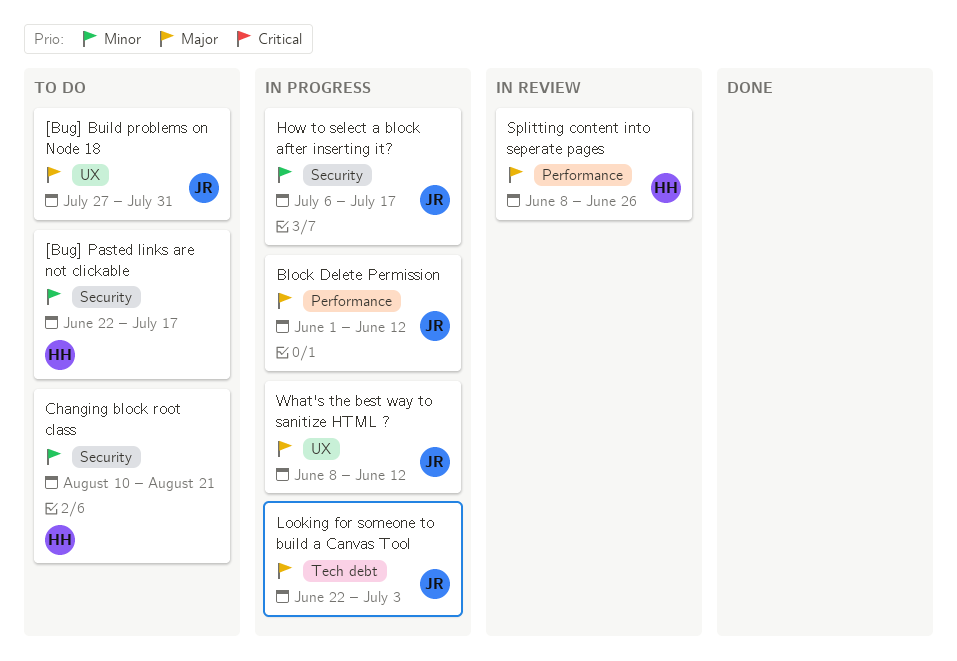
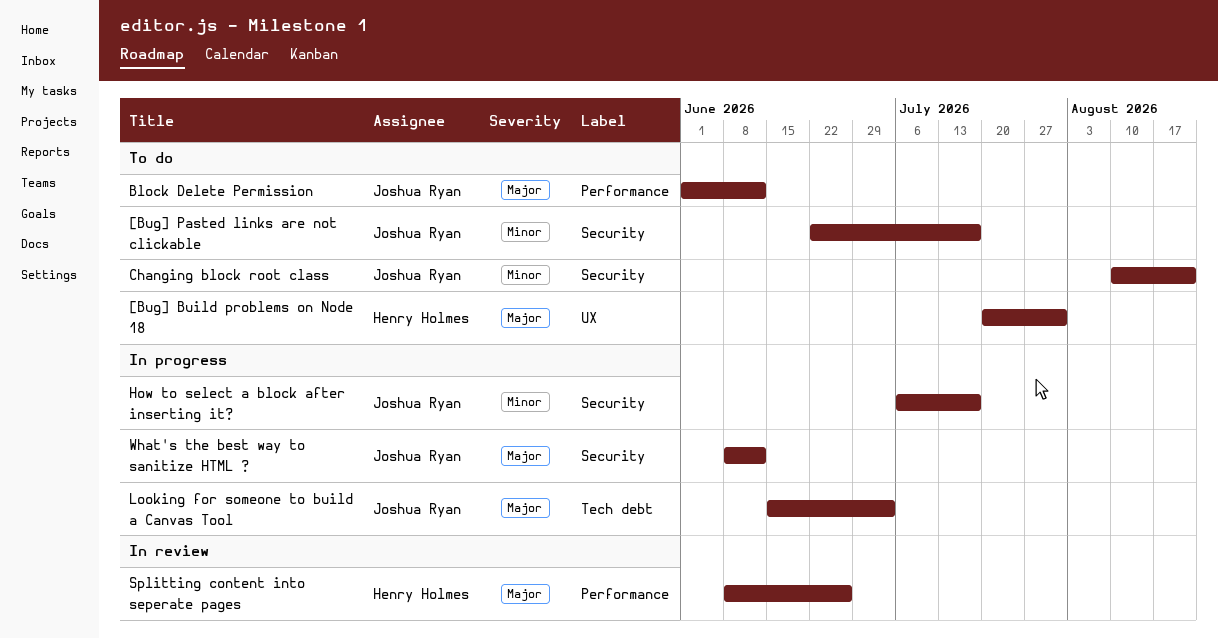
[Bug] Build problems on Node 18, owner: Joshua Ryan -> Henry Holmes
[Bug] Build problems on Node 18, start: Jul 27 -> Jul 20
[Bug] Pasted links are not clickable, owner: Henry Holmes -> Joshua Ryan
Block Delete Permission, status: In progress -> To do
Changing block root class, owner: Henry Holmes -> Joshua Ryan
Looking for someone to build a Canvas Tool, start: Jun 22 -> Jun 15
What's the best way to sanitize HTML ?, label: UX -> Security

